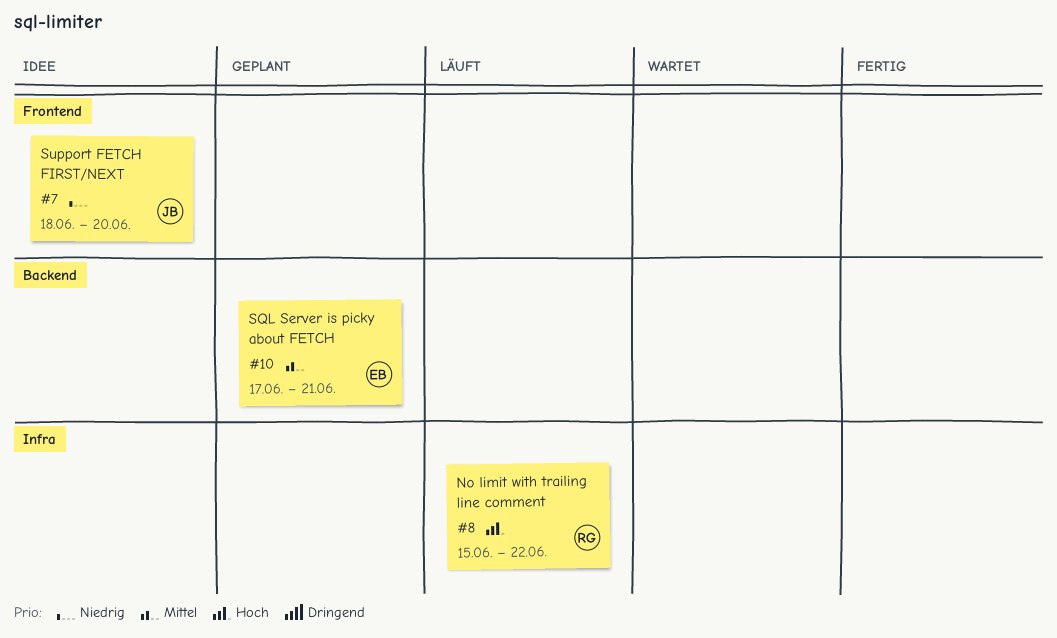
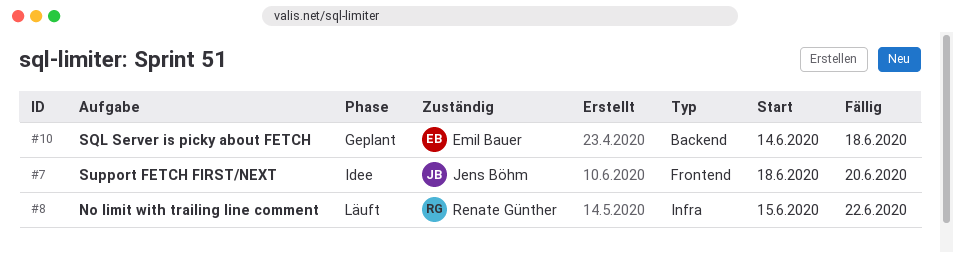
#10, start: Jun 17 -> Jun 14
#10, due: Jun 21 -> Jun 18

